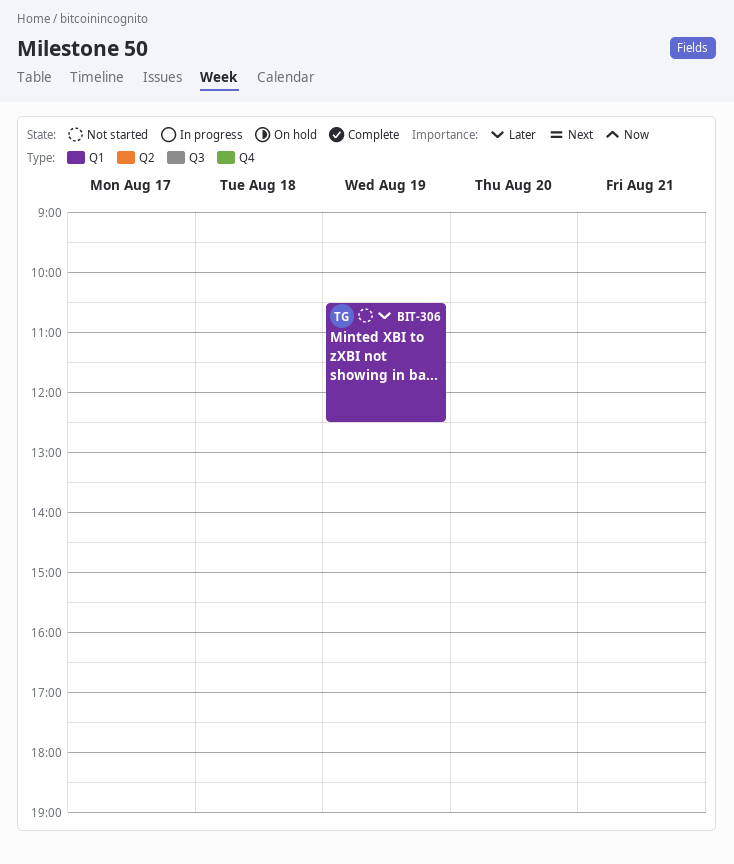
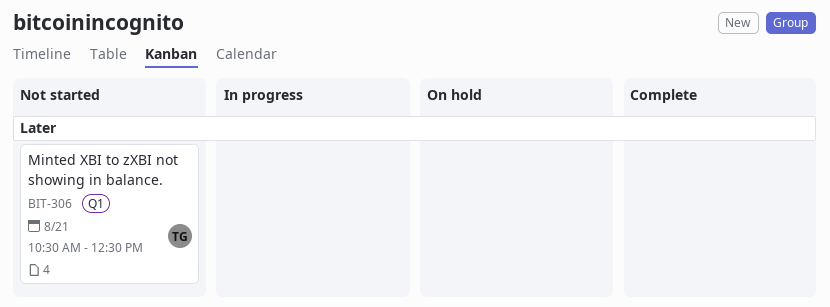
BIT-306, day: Aug 19 -> Aug 21

